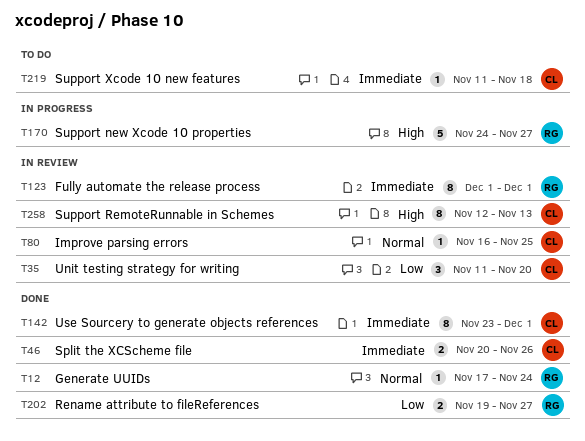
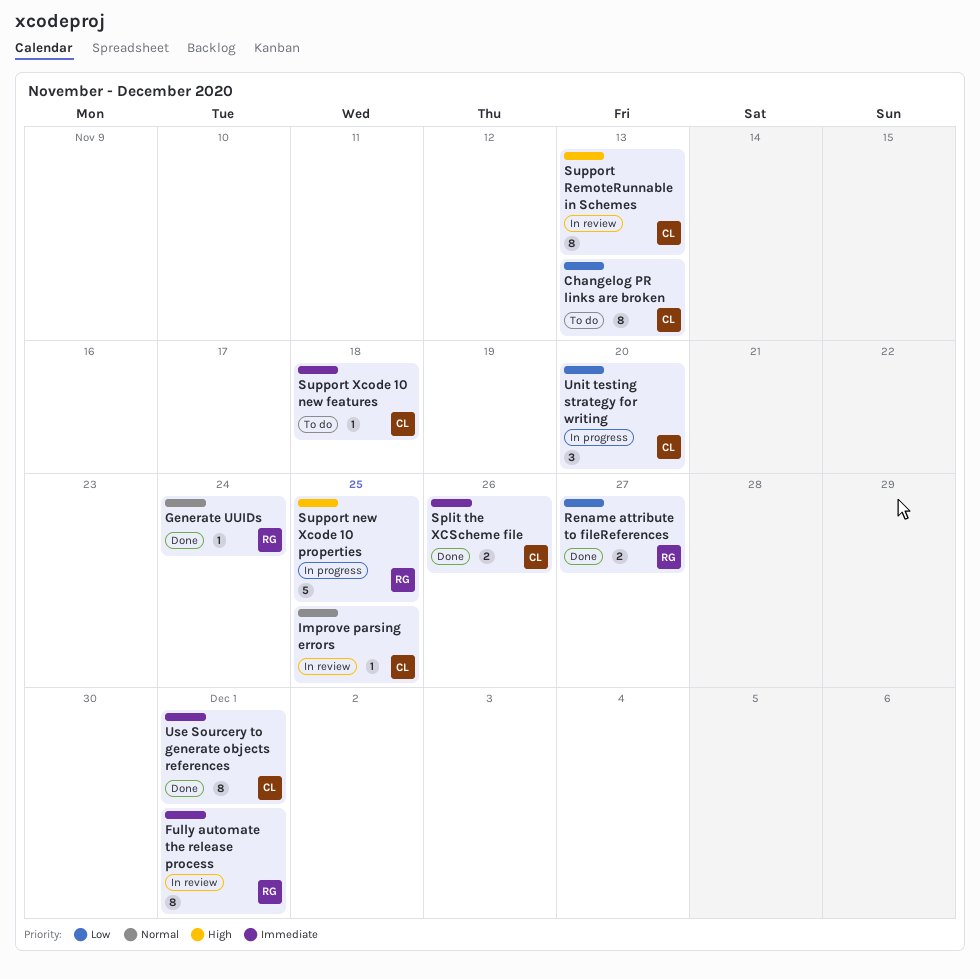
Changelog PR links are broken: none -> present
Support new Xcode 10 properties, due: Nov 27 -> Nov 25
Unit testing strategy for writing, status: In review -> In progress

